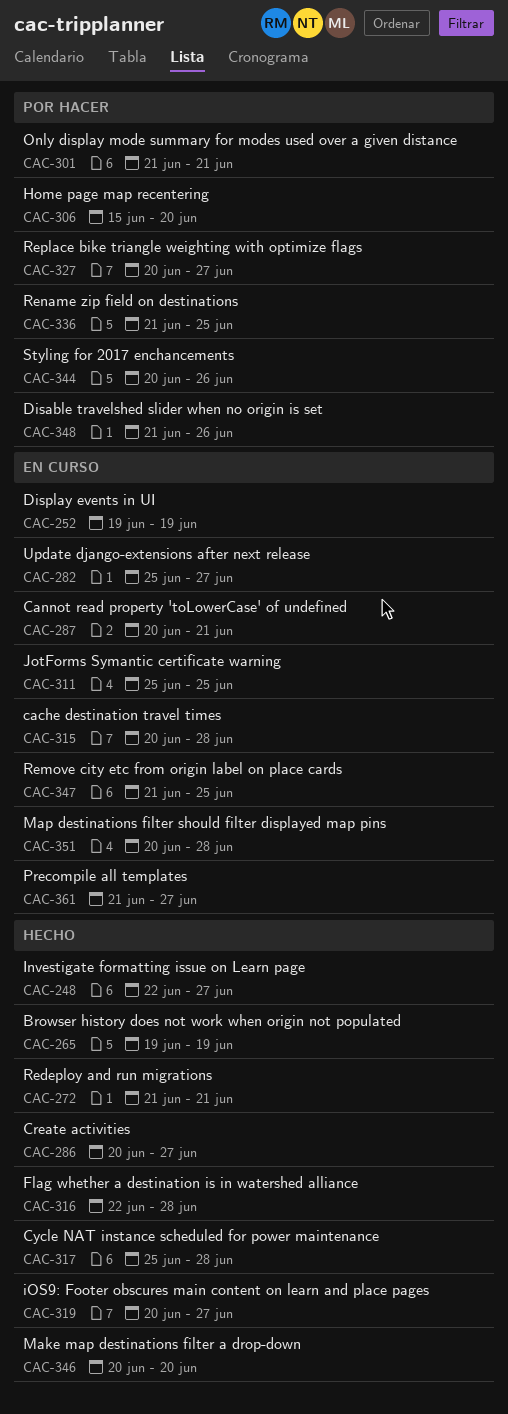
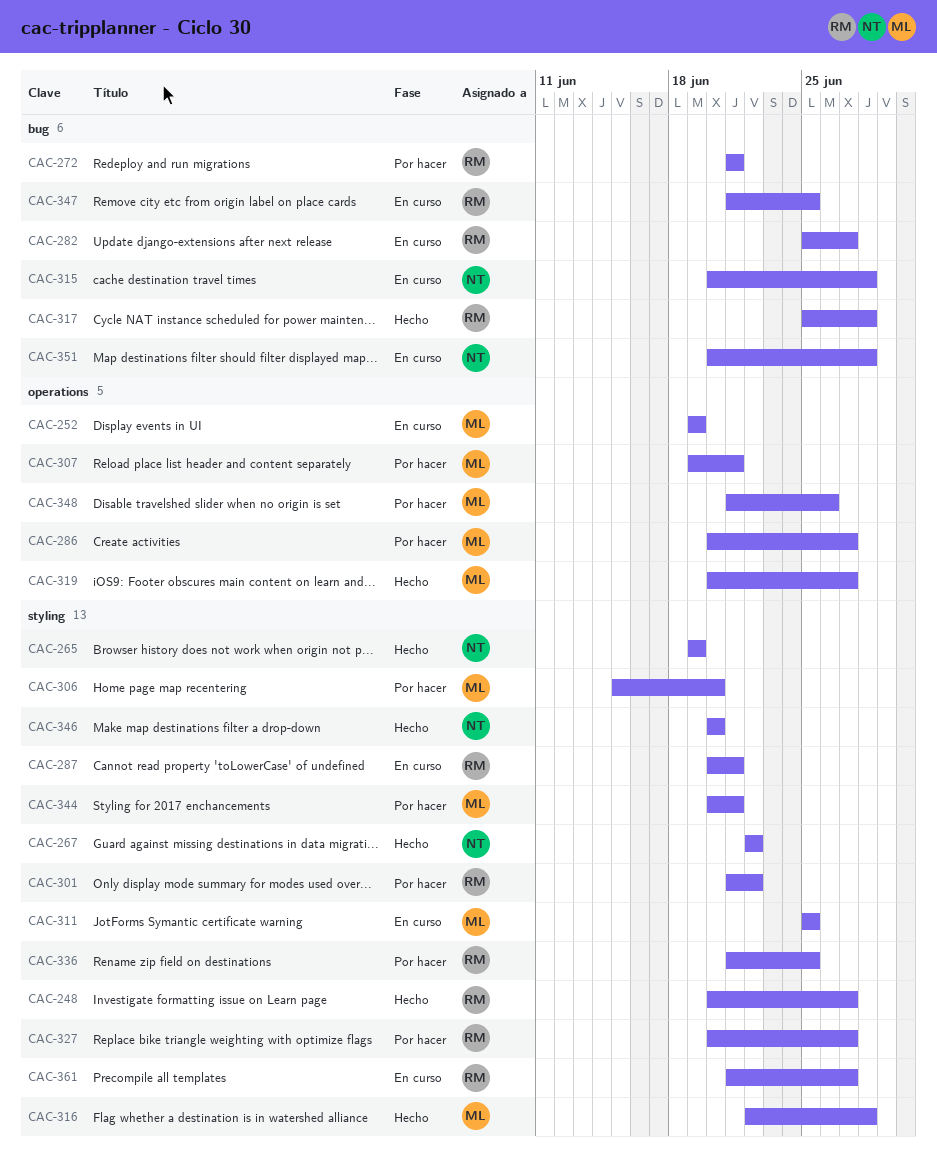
CAC-248, start: Jun 22 -> Jun 20
CAC-267: none -> present
CAC-272, status: Hecho -> Por hacer
CAC-286, status: Hecho -> Por hacer
CAC-301, due: Jun 21 -> Jun 22
CAC-307: none -> present
CAC-344, due: Jun 26 -> Jun 21

